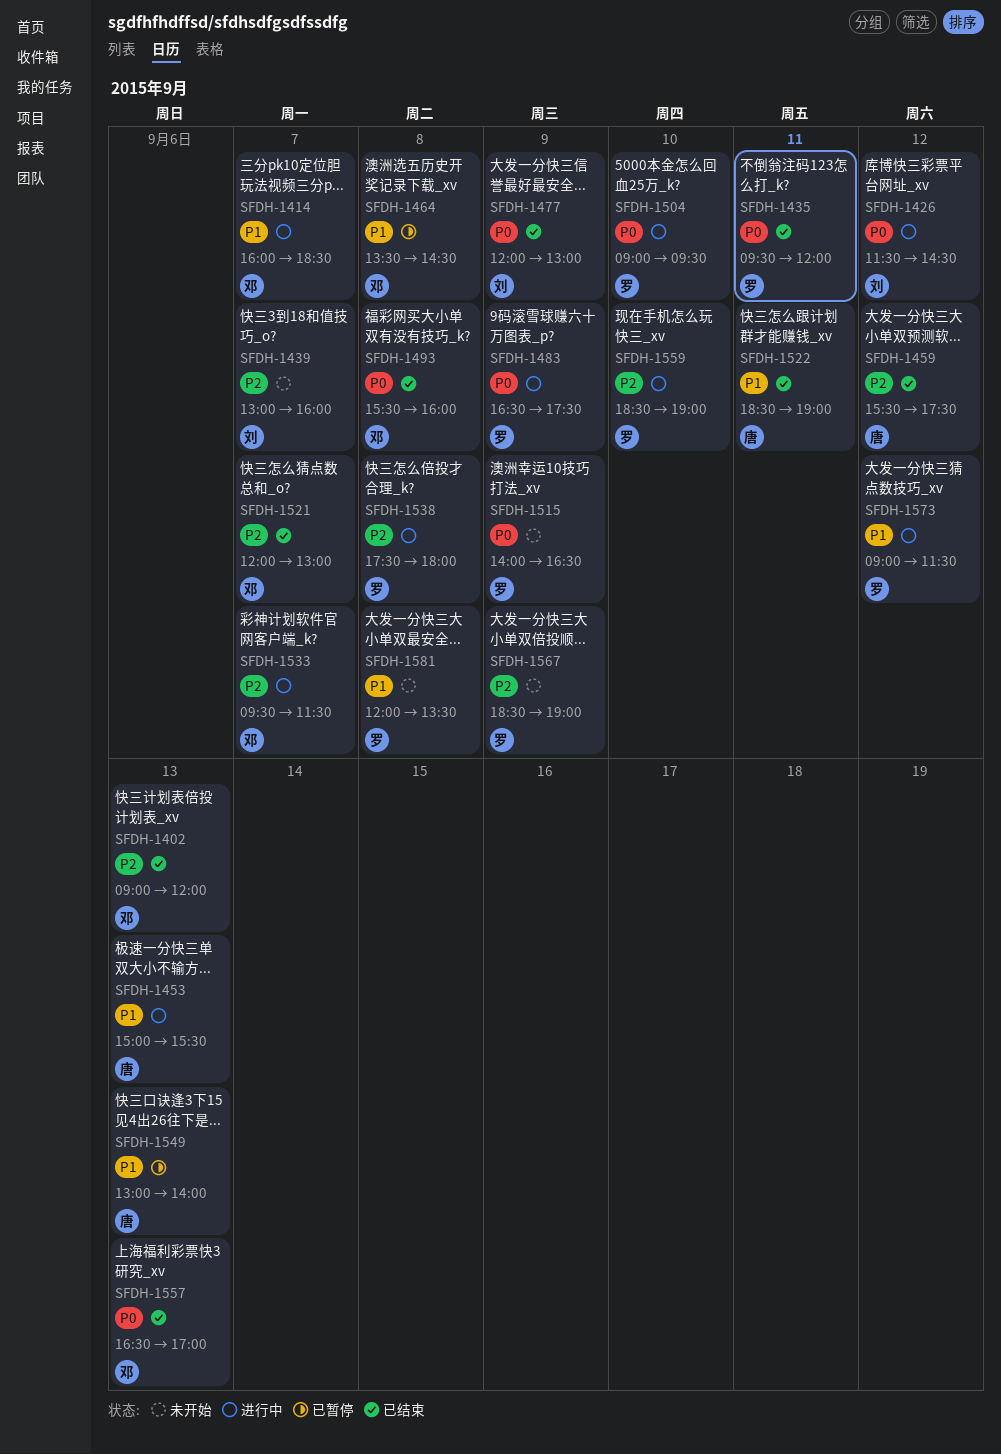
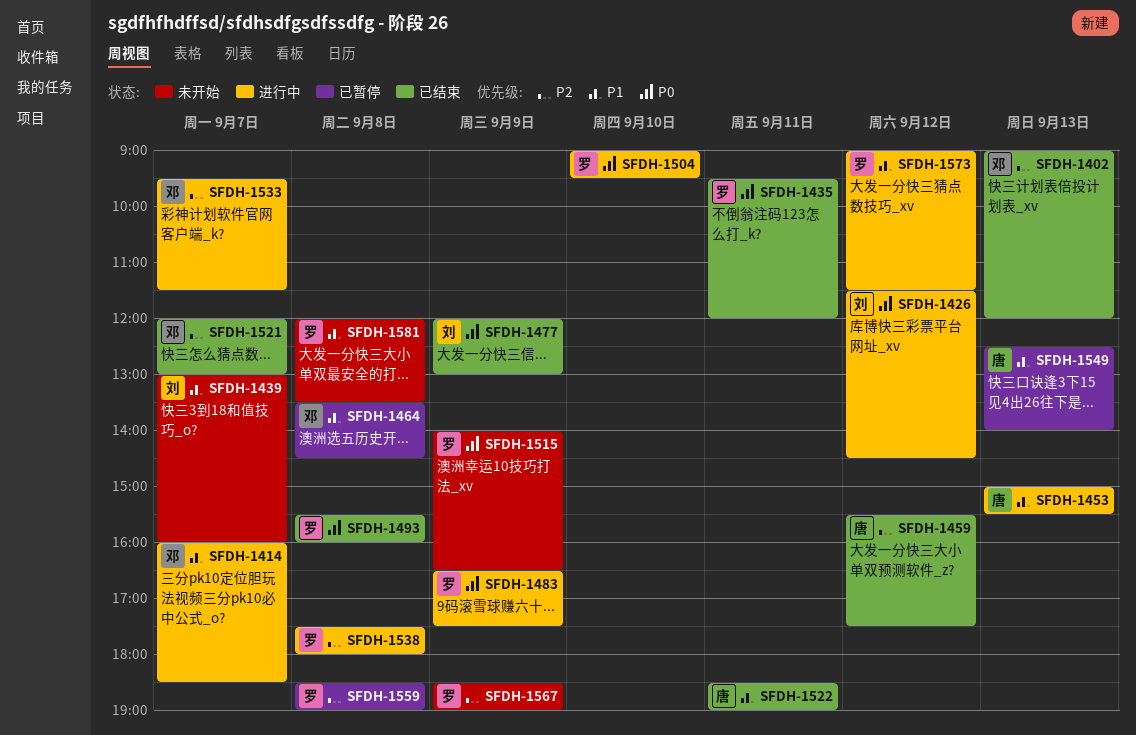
SFDH-1439, priority: P2 -> P1
SFDH-1493, owner: 邓 -> 罗
SFDH-1549, begins: 13:00 -> 12:30
SFDH-1557: present -> none
SFDH-1559, status: 进行中 -> 已暂停
SFDH-1559, day: Sep 10 -> Sep 8

